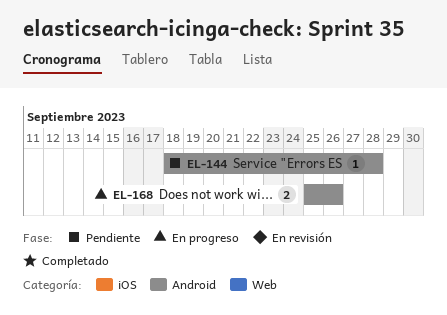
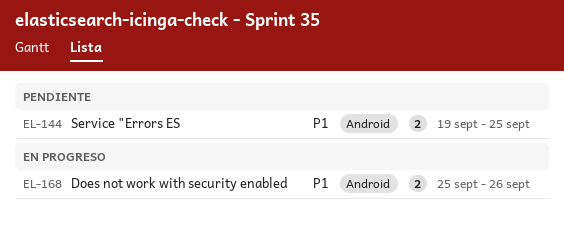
EL-144, estimate: 1 -> 2
EL-144, start: Sep 18 -> Sep 19
EL-144, due: Sep 28 -> Sep 25

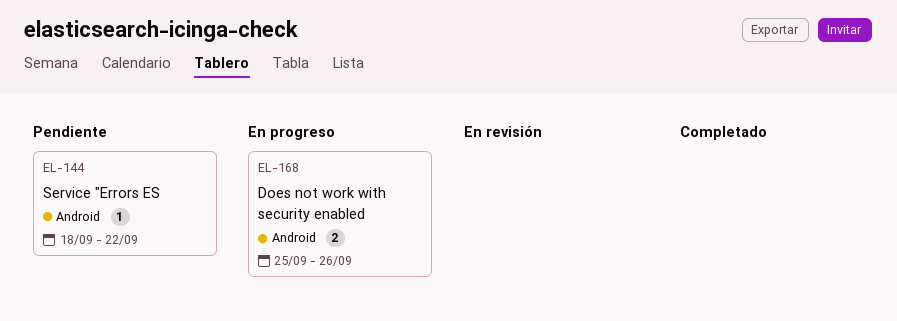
EL-144, estimate: 2 -> 1
EL-144, start: Sep 19 -> Sep 18
EL-144, due: Sep 25 -> Sep 22

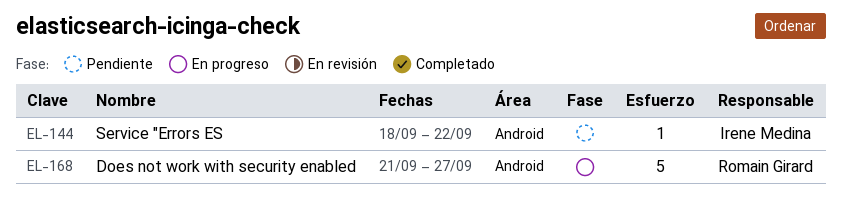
EL-168, estimate: 2 -> 5
EL-168, start: Sep 25 -> Sep 21
EL-168, due: Sep 26 -> Sep 27

